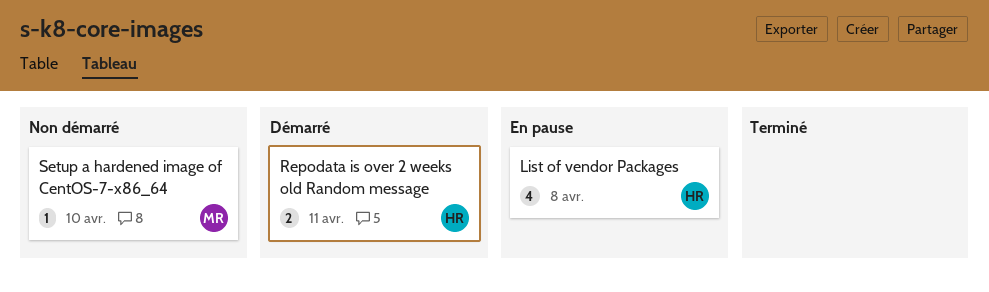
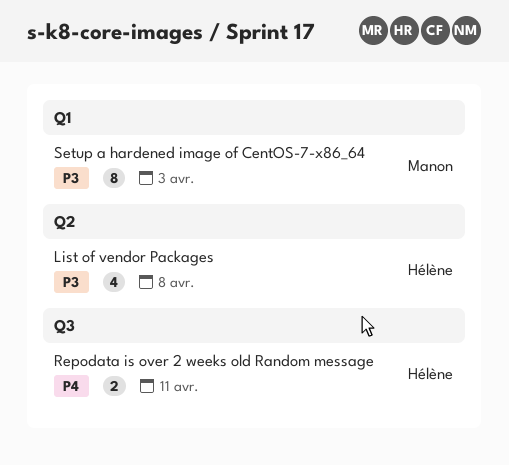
Setup a hardened image of CentOS-7-x86_64, estimate: 1 -> 8
Setup a hardened image of CentOS-7-x86_64, due: Apr 10 -> Apr 3

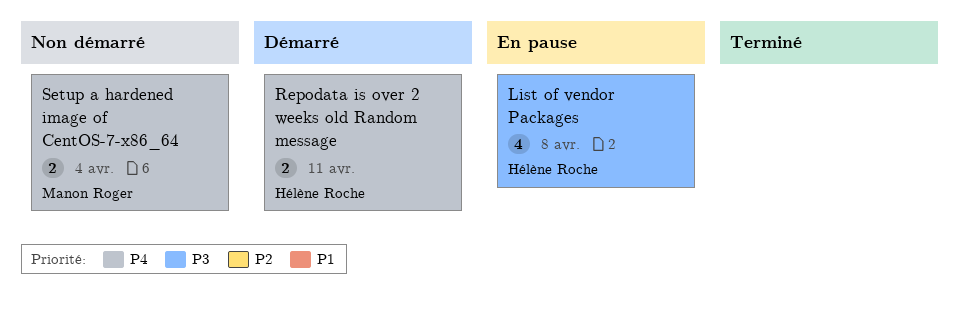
Setup a hardened image of CentOS-7-x86_64, priority: P3 -> P4
Setup a hardened image of CentOS-7-x86_64, estimate: 8 -> 2
Setup a hardened image of CentOS-7-x86_64, due: Apr 3 -> Apr 4

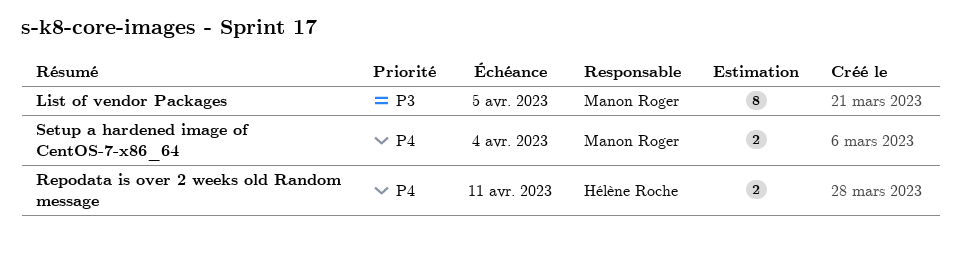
List of vendor Packages, owner: Hélène Roche -> Manon Roger
List of vendor Packages, estimate: 4 -> 8
List of vendor Packages, due: Apr 8 -> Apr 5

